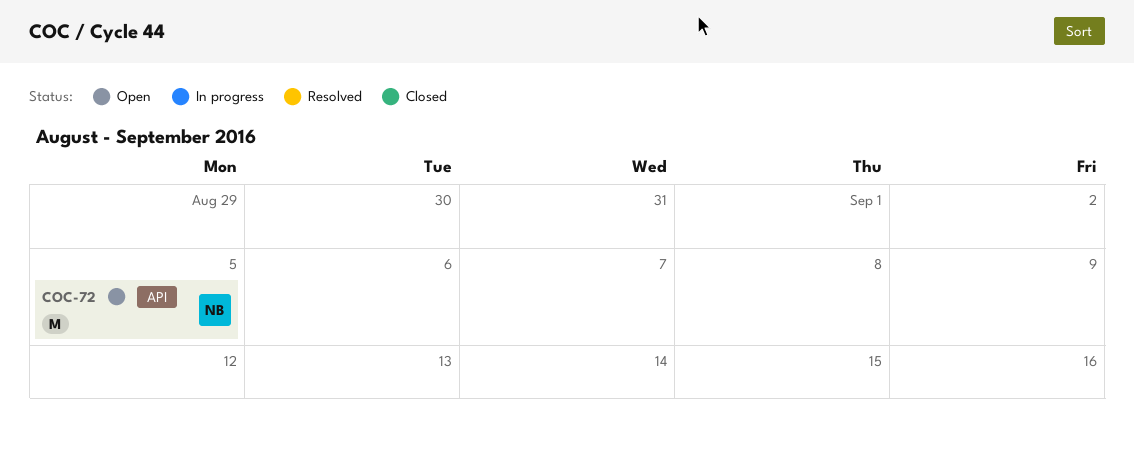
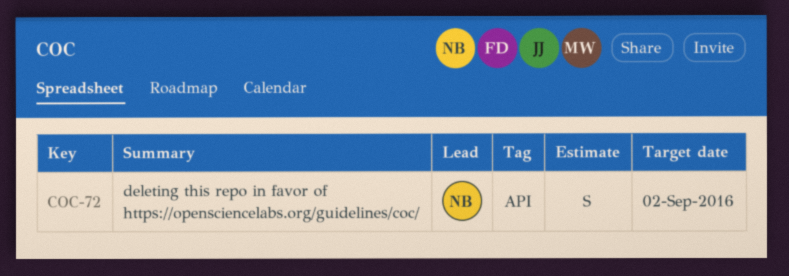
COC-72, estimate: M -> S
COC-72, due: Sep 5 -> Sep 2

